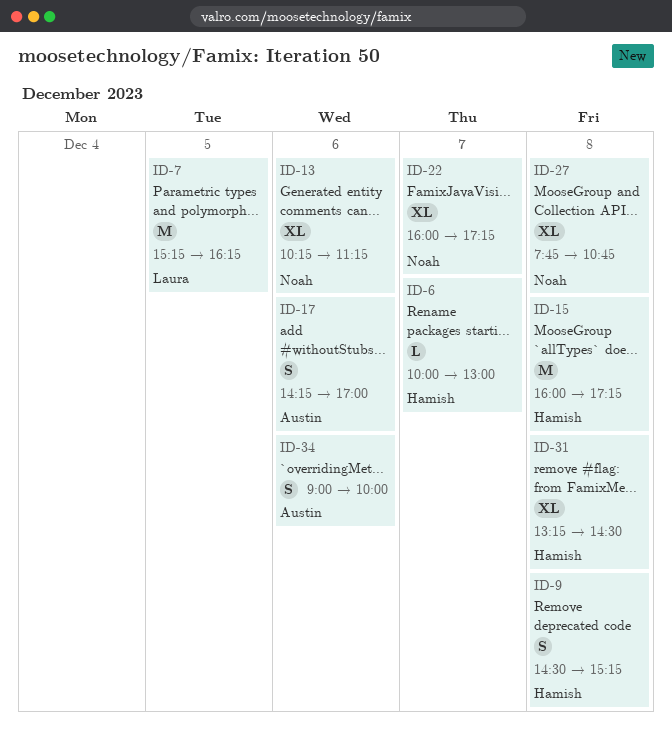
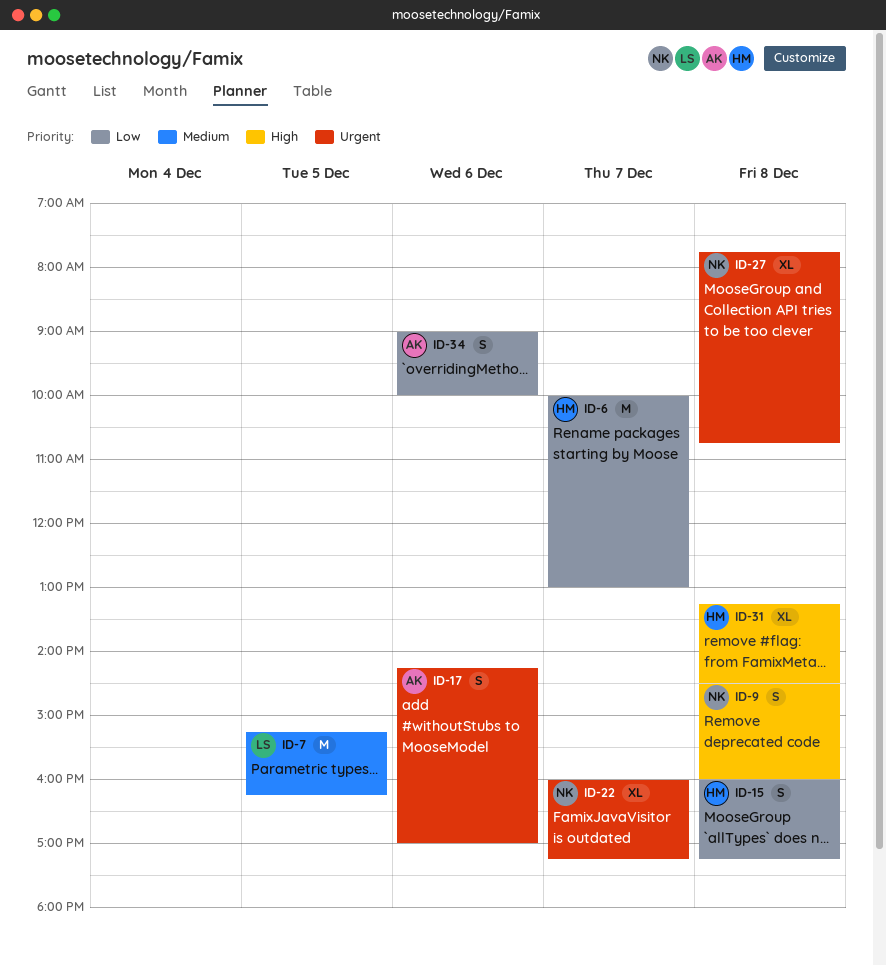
ID-6, estimate: L -> M
ID-9, owner: Hamish -> Noah
ID-9, ends: 15:15 -> 16:00
ID-13: present -> none
ID-15, estimate: M -> S

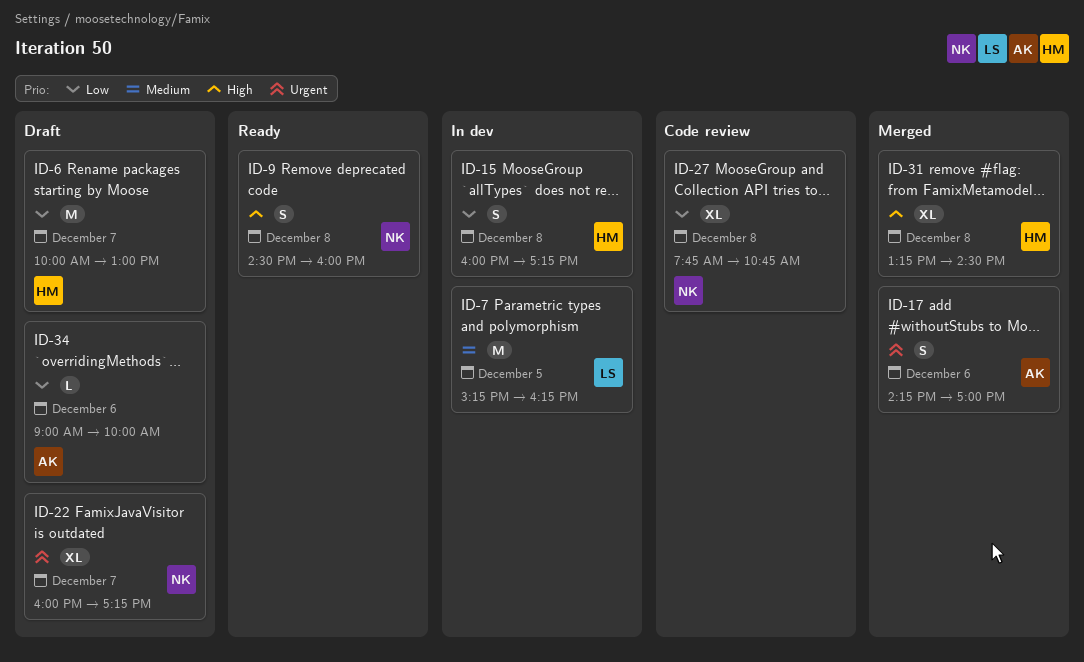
ID-27, priority: Urgent -> Low
ID-34, estimate: S -> L

